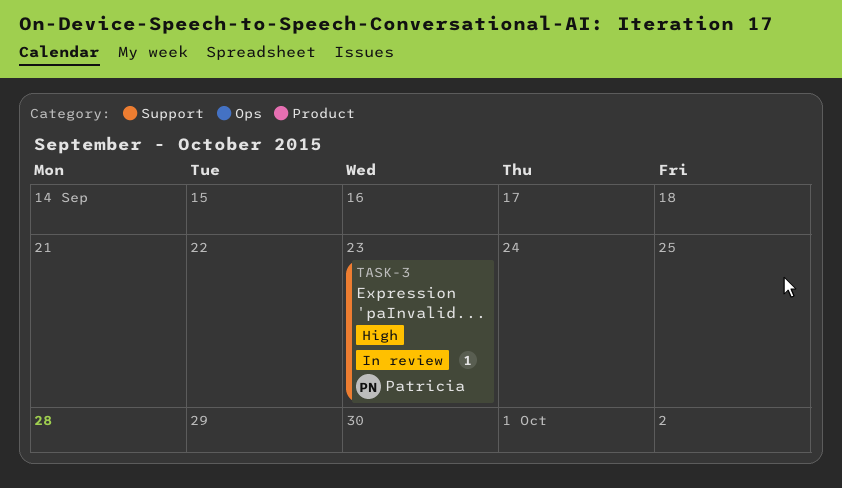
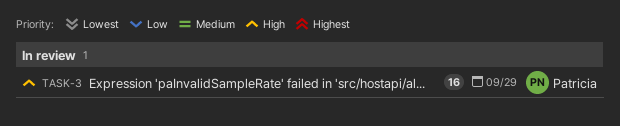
TASK-3, estimate: 1 -> 16
TASK-3, due: Sep 23 -> Sep 29

